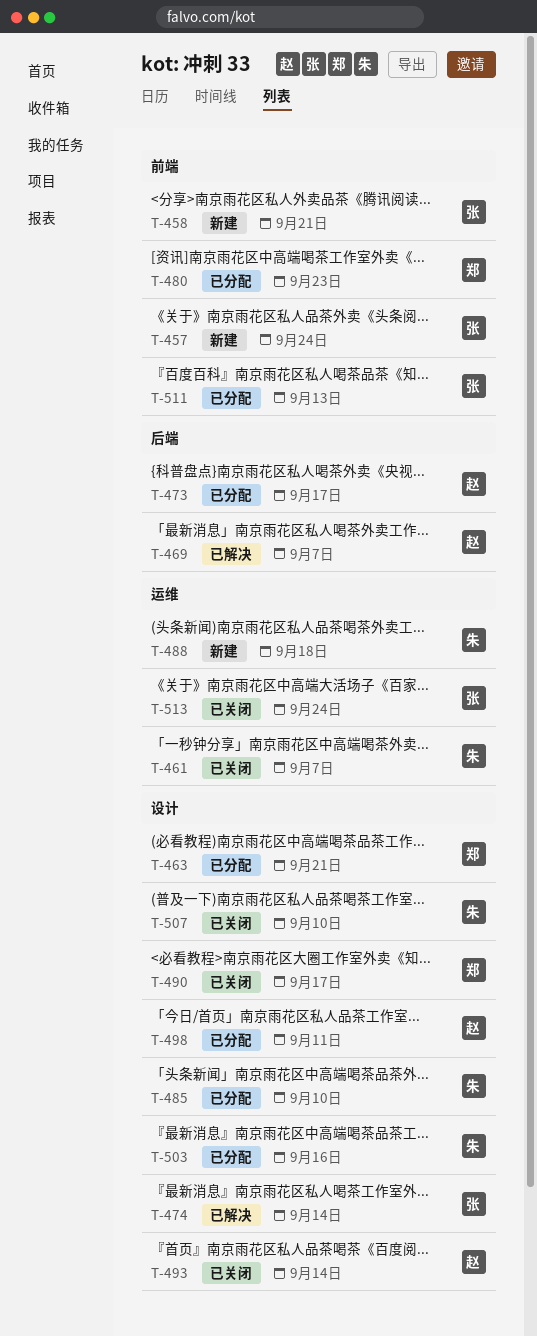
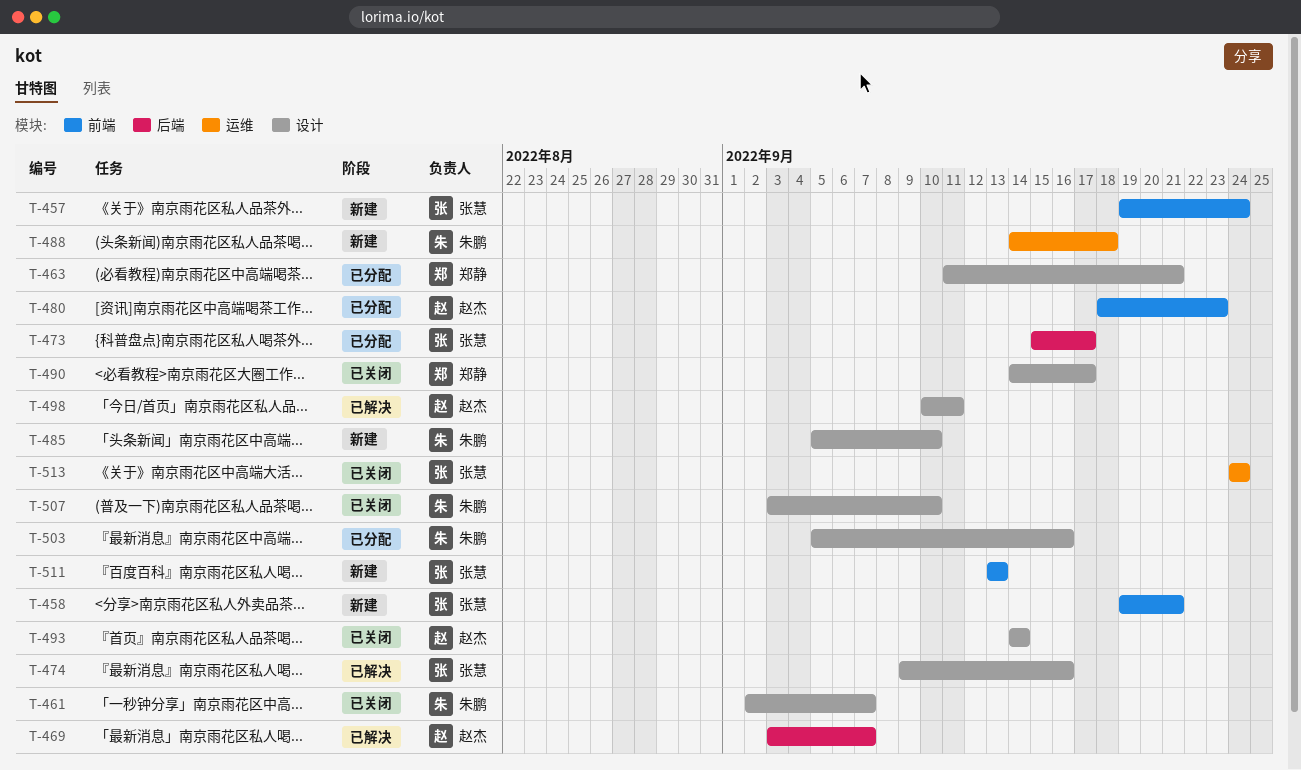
T-461, label: 运维 -> 设计
T-473, owner: 赵杰 -> 张慧
T-474, due: Sep 14 -> Sep 16
T-480, owner: 郑静 -> 赵杰
T-485, status: 已分配 -> 新建
T-498, status: 已分配 -> 已解决
T-511, status: 已分配 -> 新建

